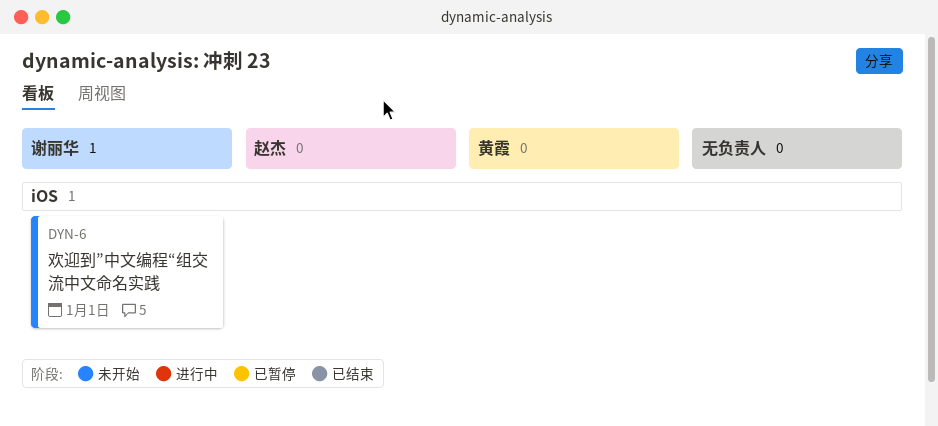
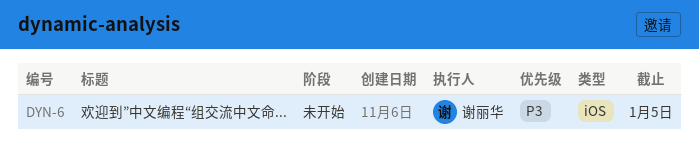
DYN-6, due: Jan 1 -> Jan 5

